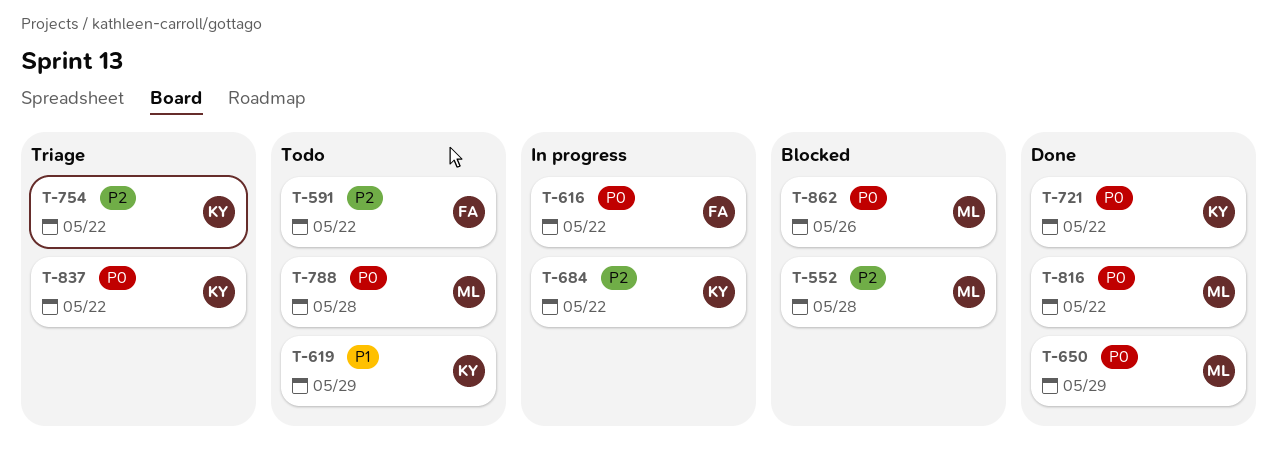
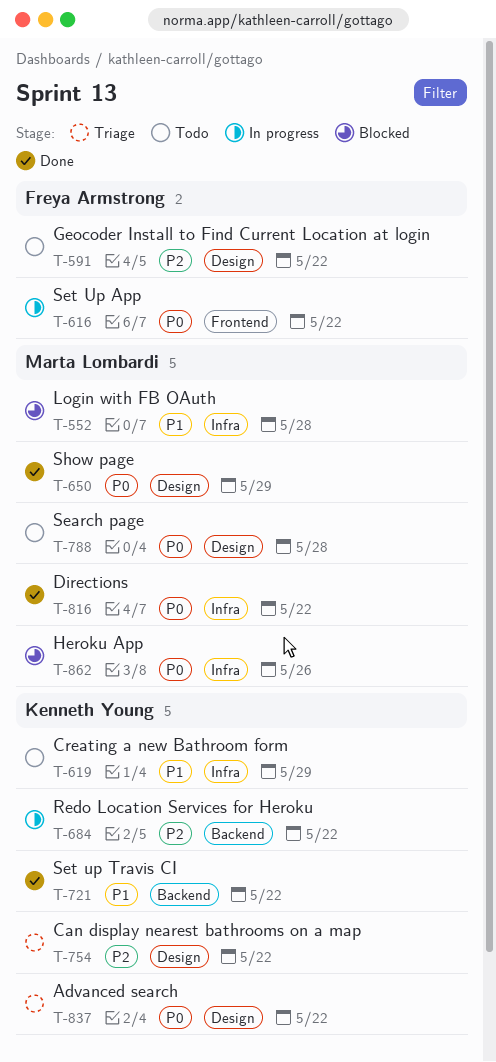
T-552, priority: P2 -> P1
T-721, priority: P0 -> P1

